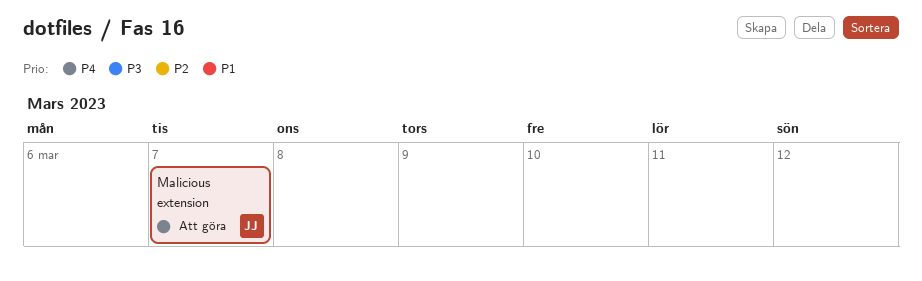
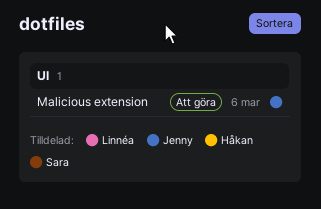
Malicious extension, due: Mar 7 -> Mar 6

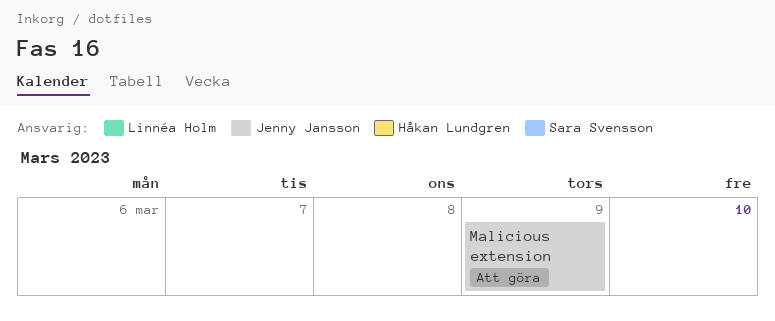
Malicious extension, due: Mar 6 -> Mar 9

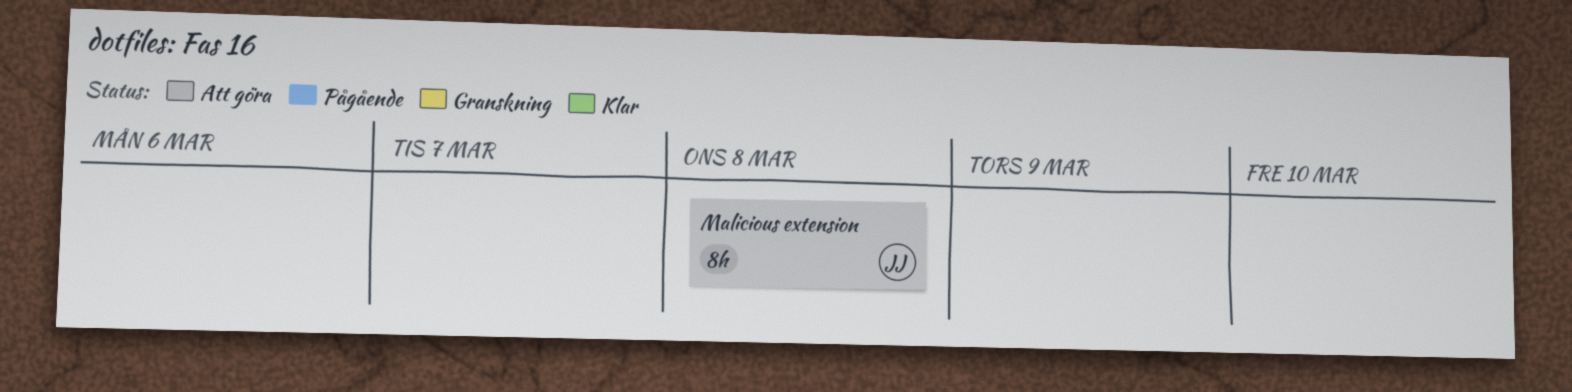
Malicious extension, due: Mar 9 -> Mar 8

